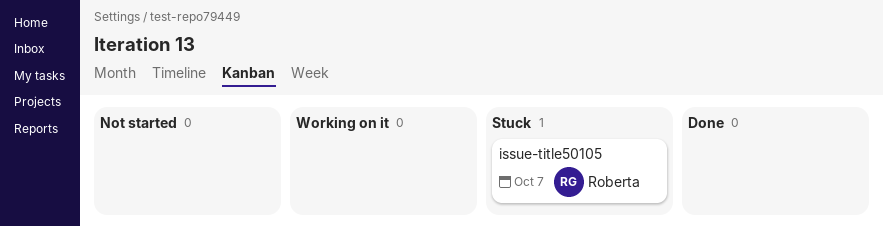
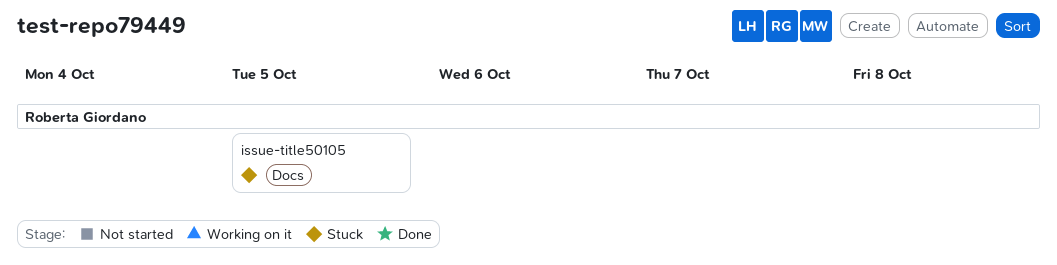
issue-title50105, due: Oct 7 -> Oct 5

